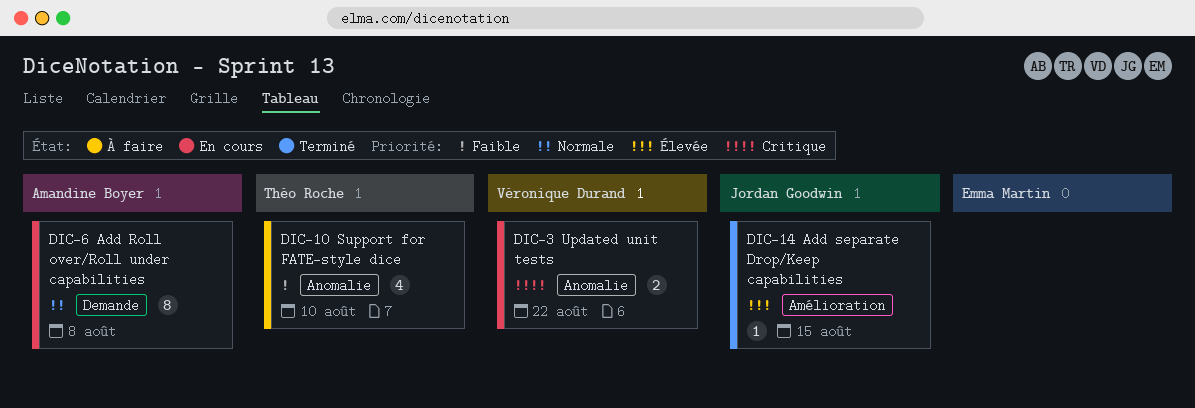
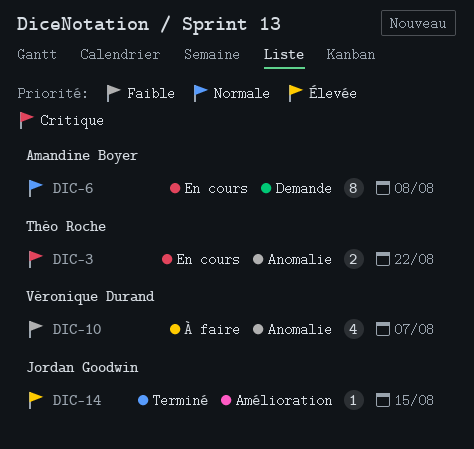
DIC-3, owner: Véronique Durand -> Théo Roche
DIC-10, owner: Théo Roche -> Véronique Durand
DIC-10, due: Aug 10 -> Aug 7

